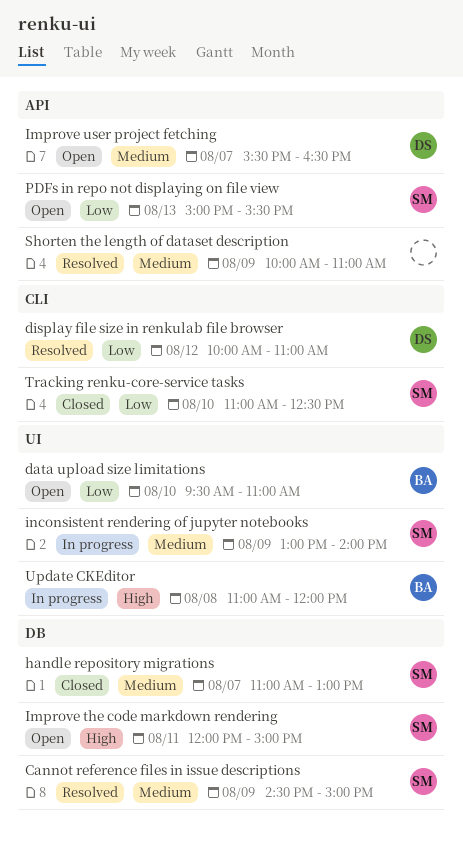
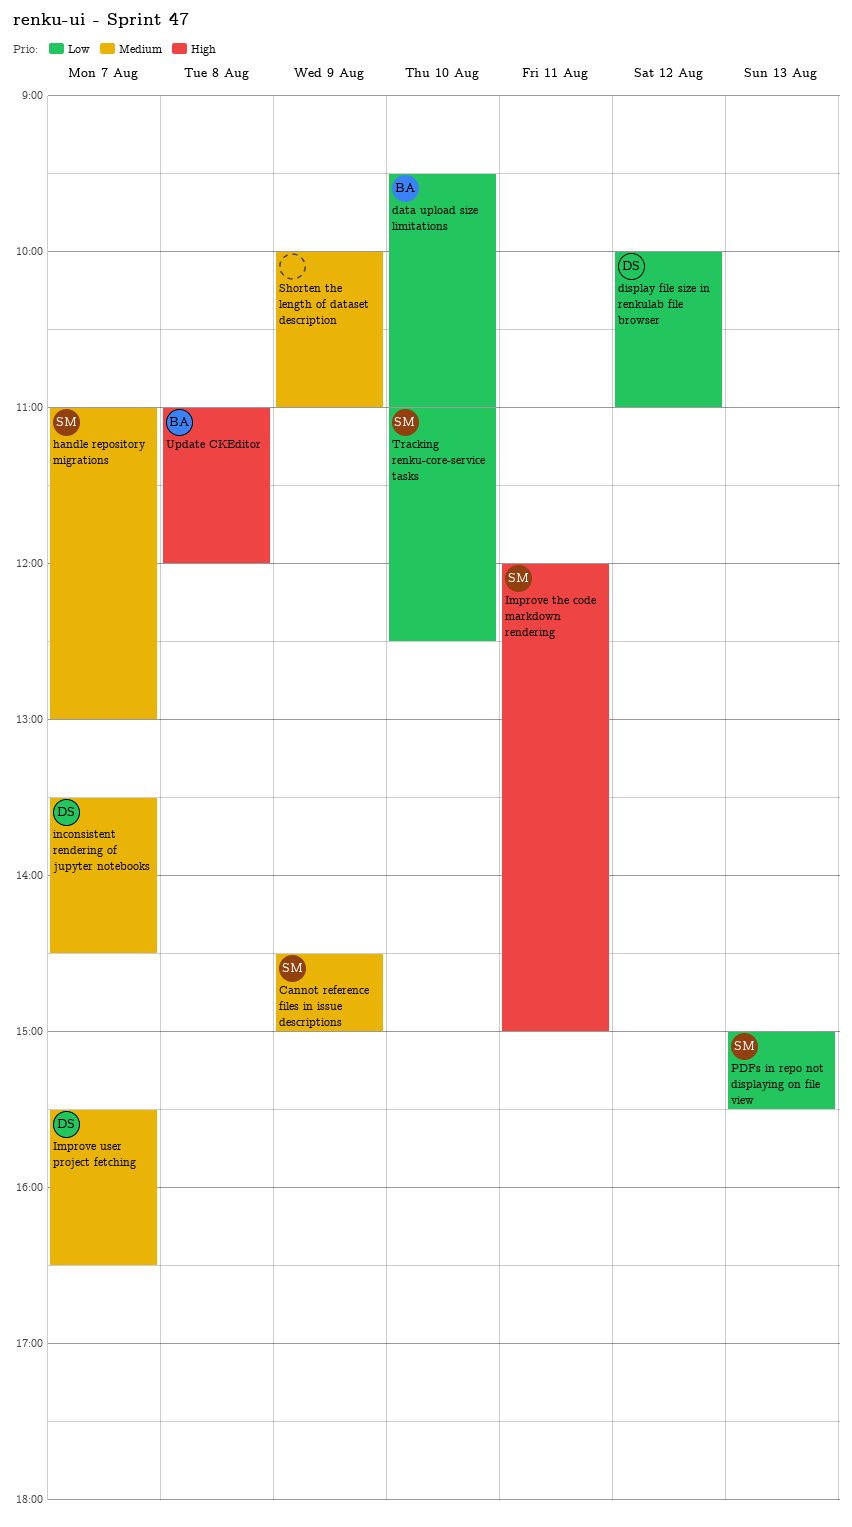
inconsistent rendering of jupyter notebooks, owner: SM -> DS
inconsistent rendering of jupyter notebooks, day: Aug 9 -> Aug 7
inconsistent rendering of jupyter notebooks, begins: 13:00 -> 13:30
inconsistent rendering of jupyter notebooks, ends: 14:00 -> 14:30

